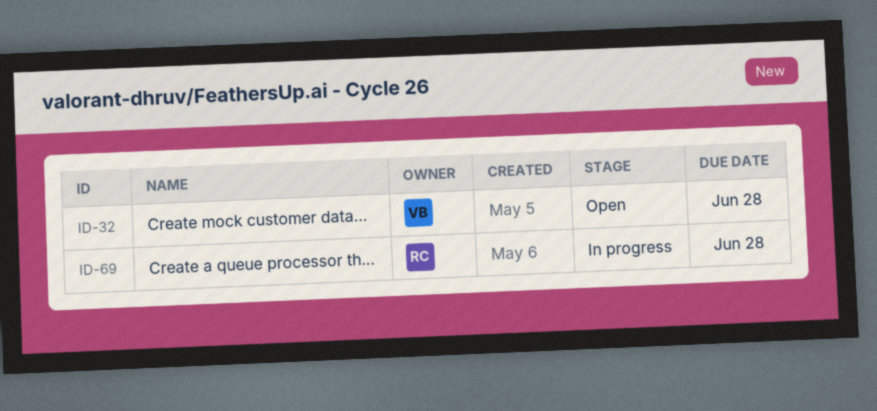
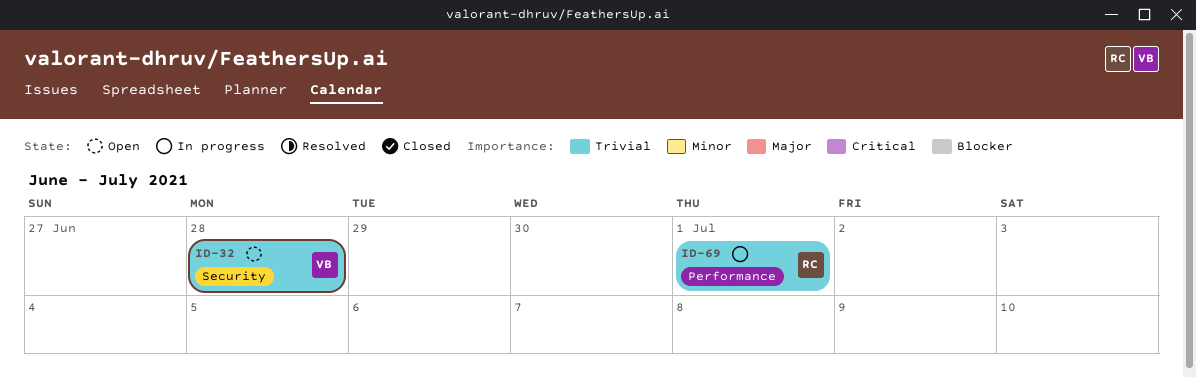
ID-69, due: Jun 28 -> Jul 1

